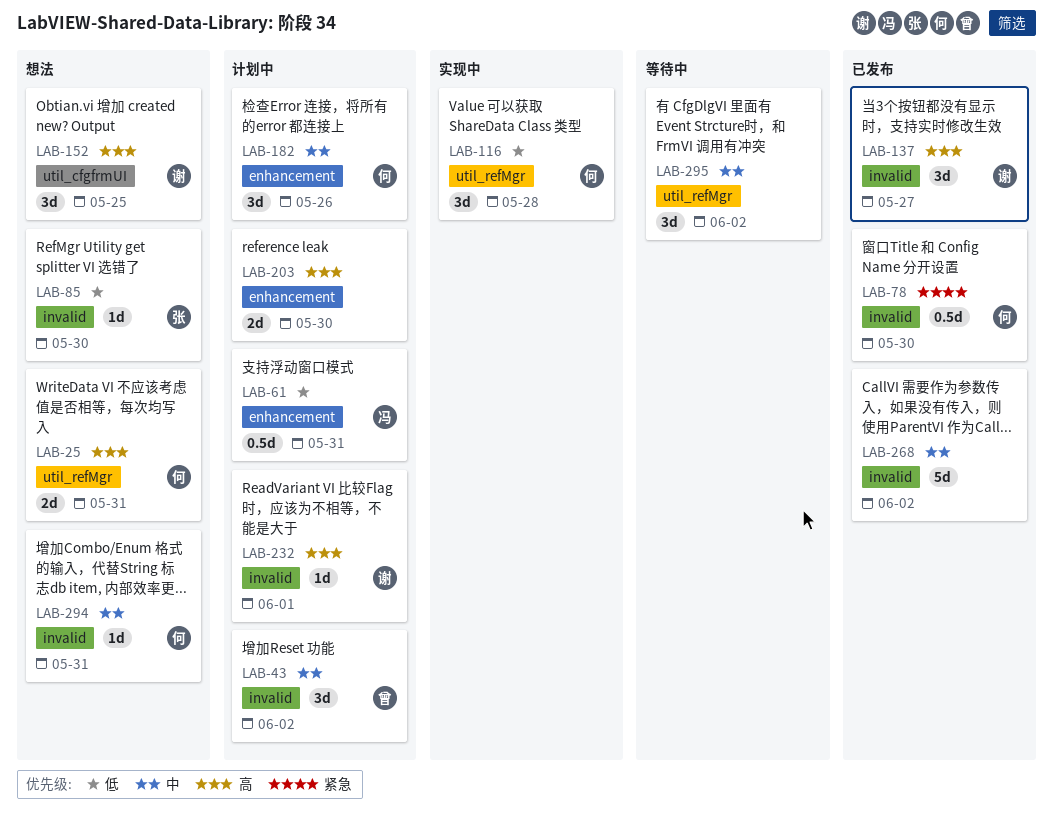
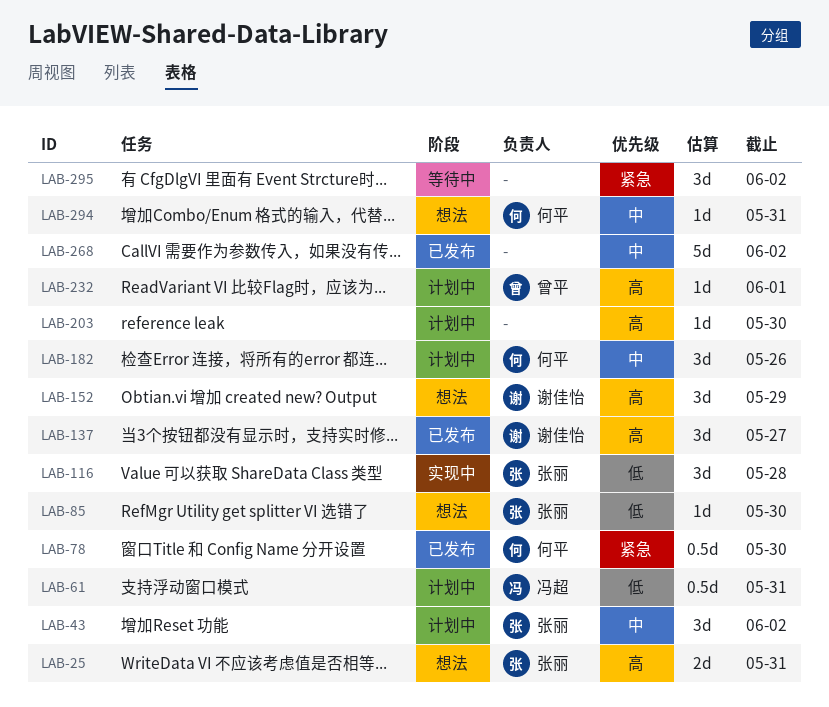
LAB-25, owner: 何平 -> 张丽
LAB-43, owner: 曾平 -> 张丽
LAB-116, owner: 何平 -> 张丽
LAB-152, due: May 25 -> May 29
LAB-203, estimate: 2d -> 1d
LAB-232, owner: 谢佳怡 -> 曾平
LAB-295, priority: 中 -> 紧急

